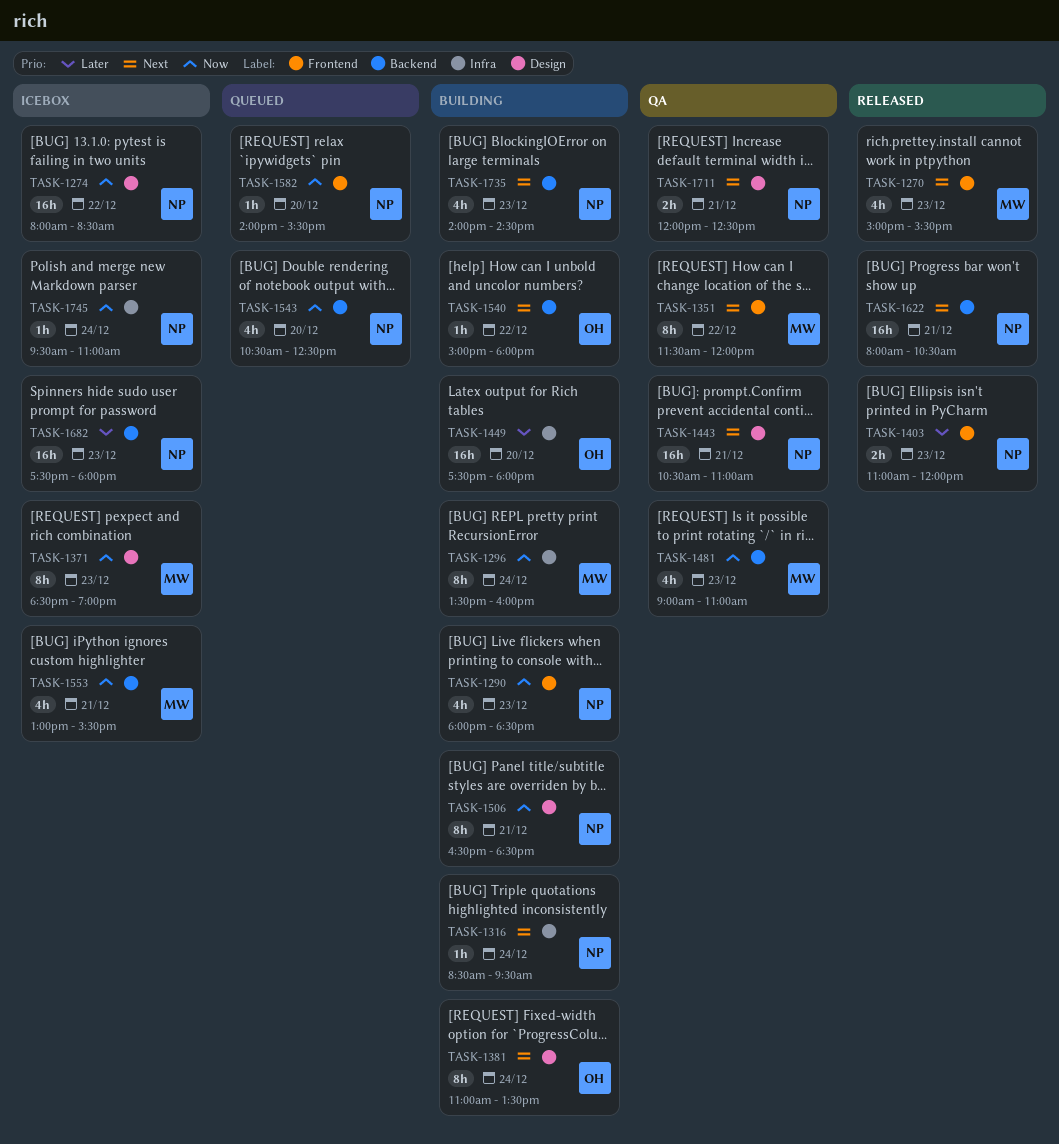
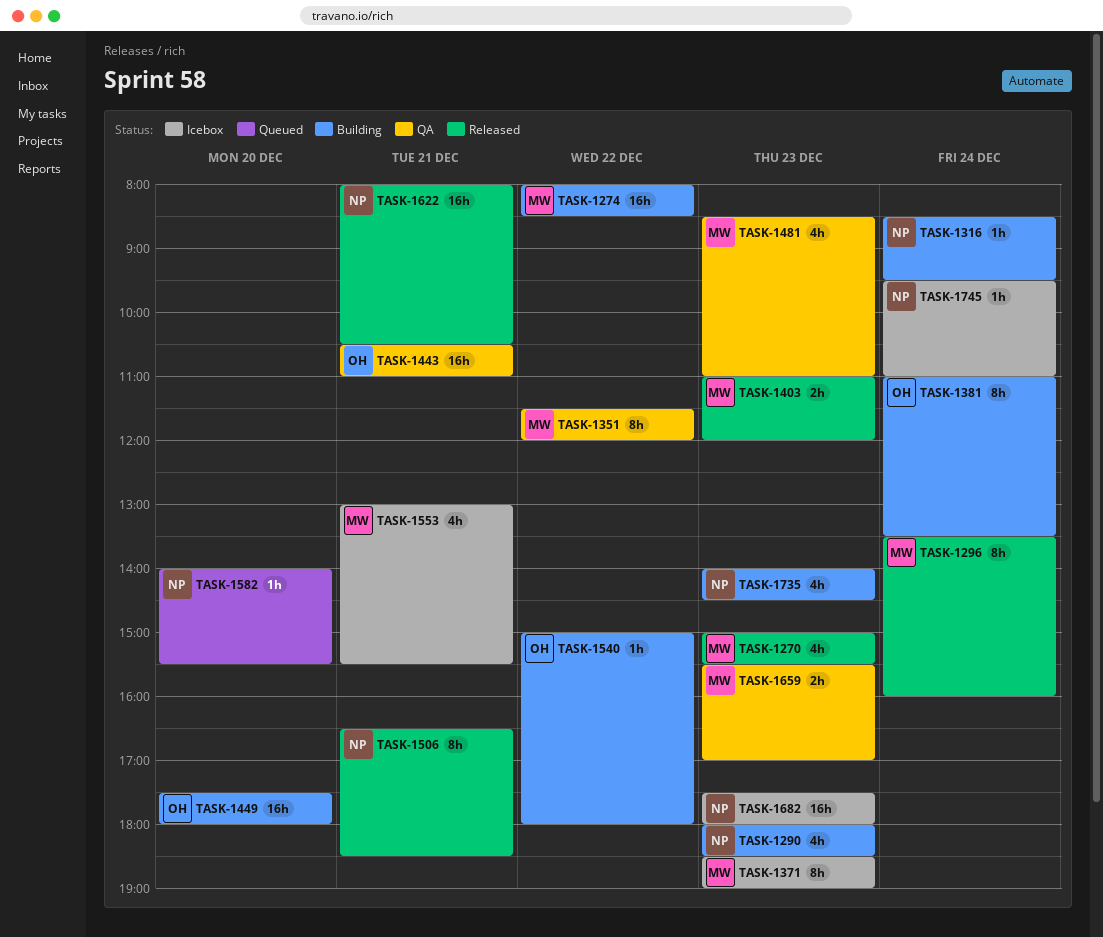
TASK-1274, status: Icebox -> Building
TASK-1274, owner: NP -> MW
TASK-1296, status: Building -> Released
TASK-1403, owner: NP -> MW
TASK-1443, owner: NP -> OH
TASK-1481, begins: 09:00 -> 08:30
TASK-1506, status: Building -> Released
TASK-1543: present -> none
TASK-1659: none -> present
TASK-1711: present -> none

